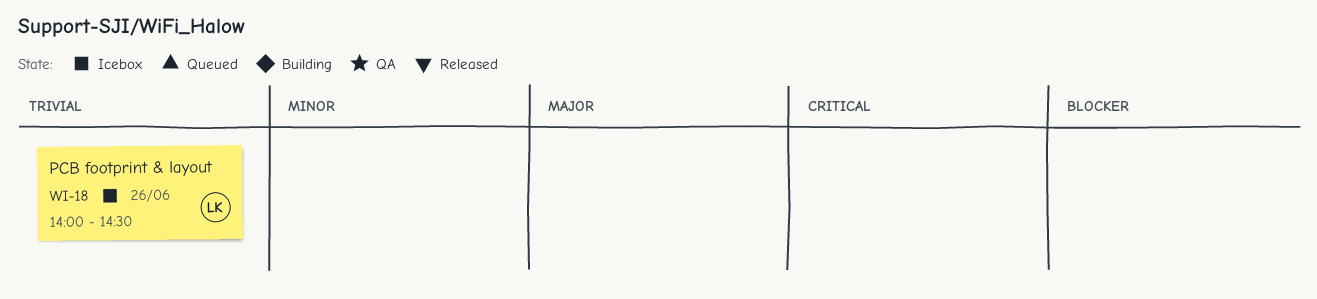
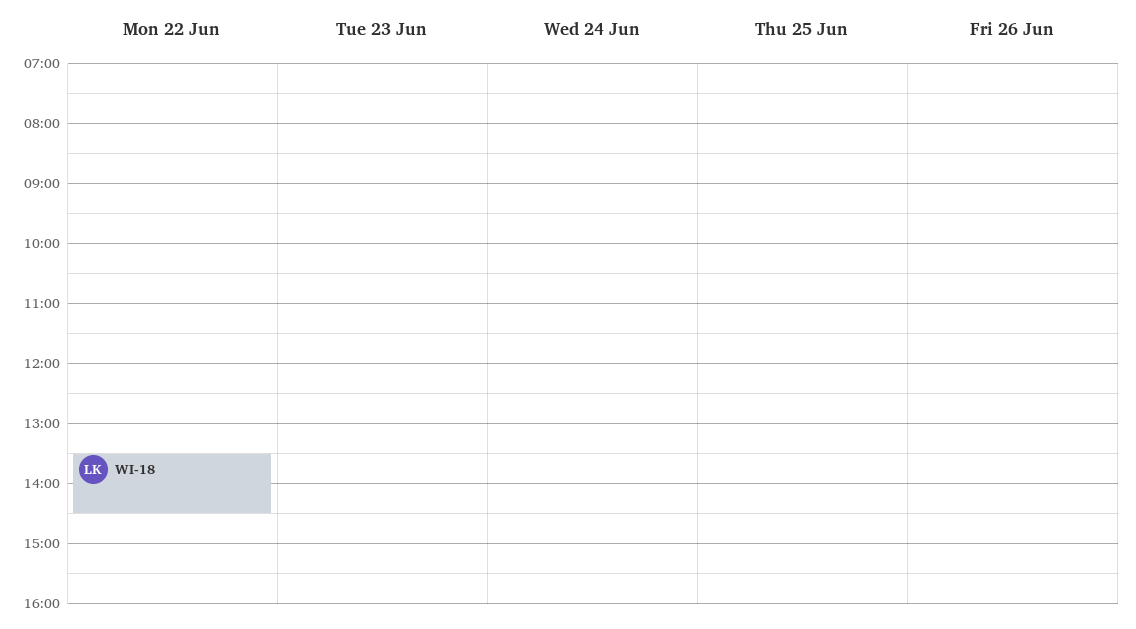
WI-18, day: Jun 26 -> Jun 22
WI-18, begins: 14:00 -> 13:30

